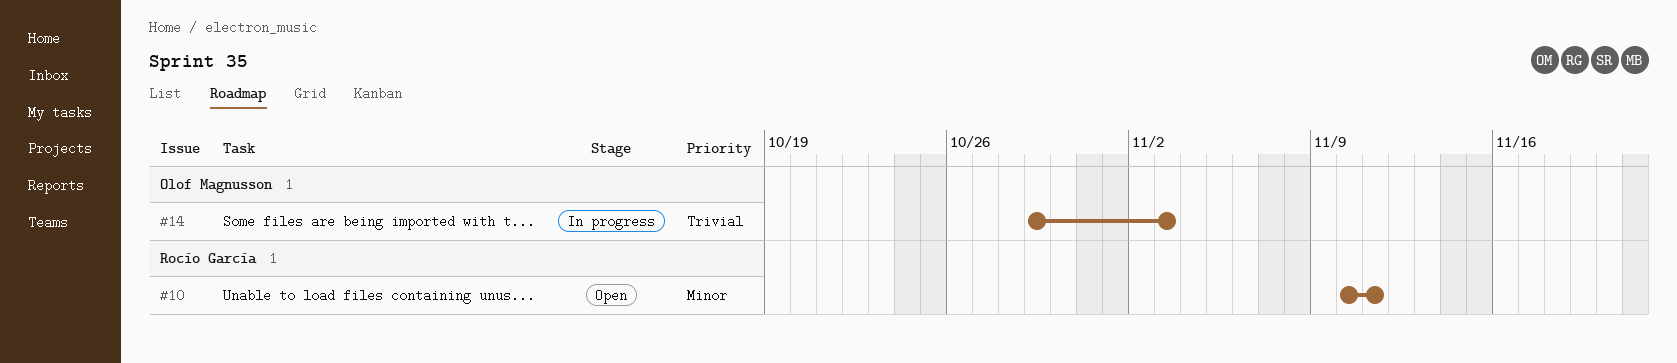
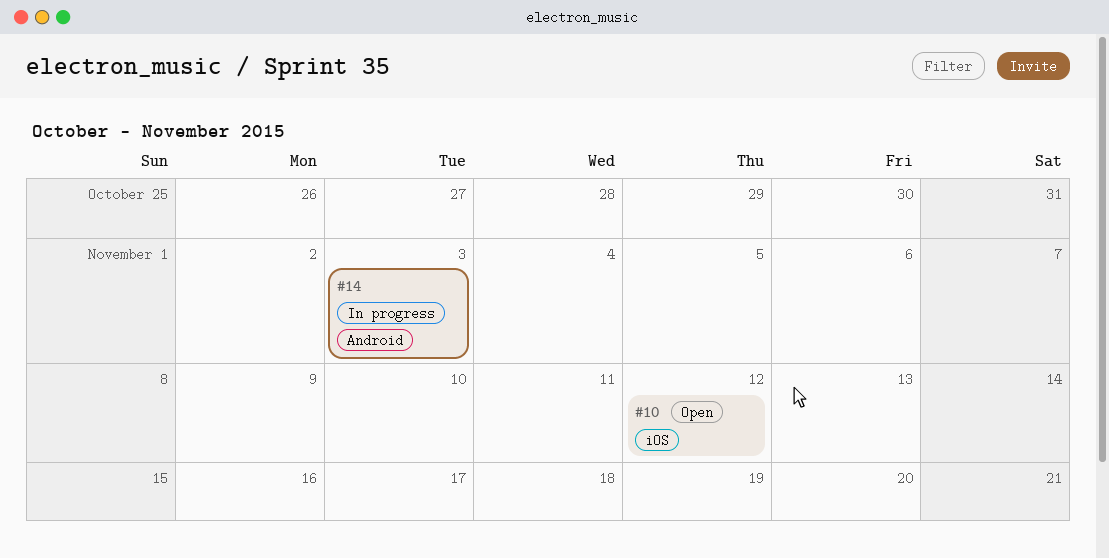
#10, due: Nov 11 -> Nov 12

